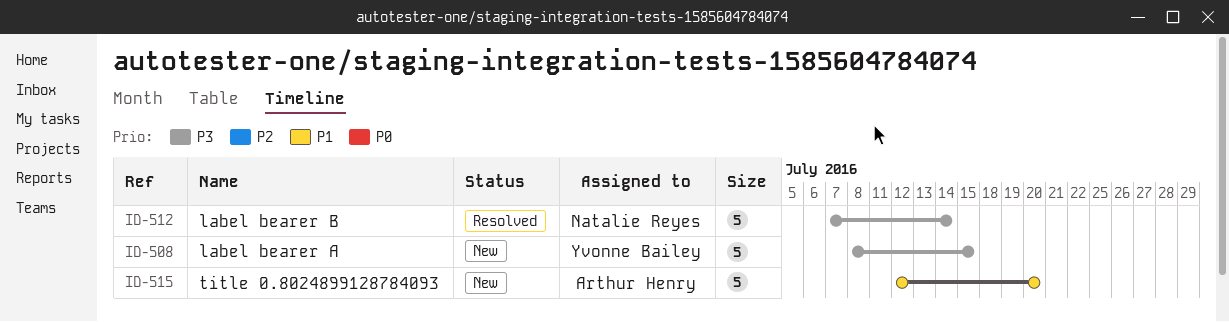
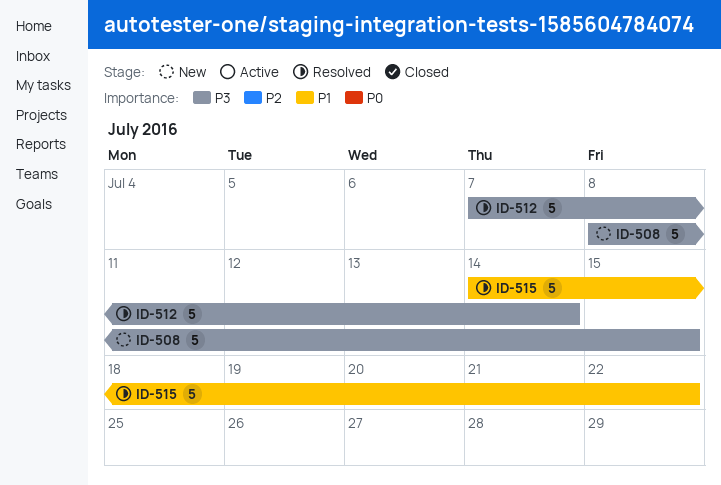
ID-515, status: New -> Resolved
ID-515, start: Jul 12 -> Jul 14
ID-515, due: Jul 20 -> Jul 22

